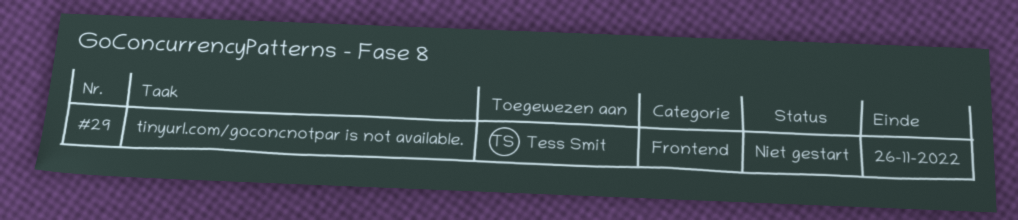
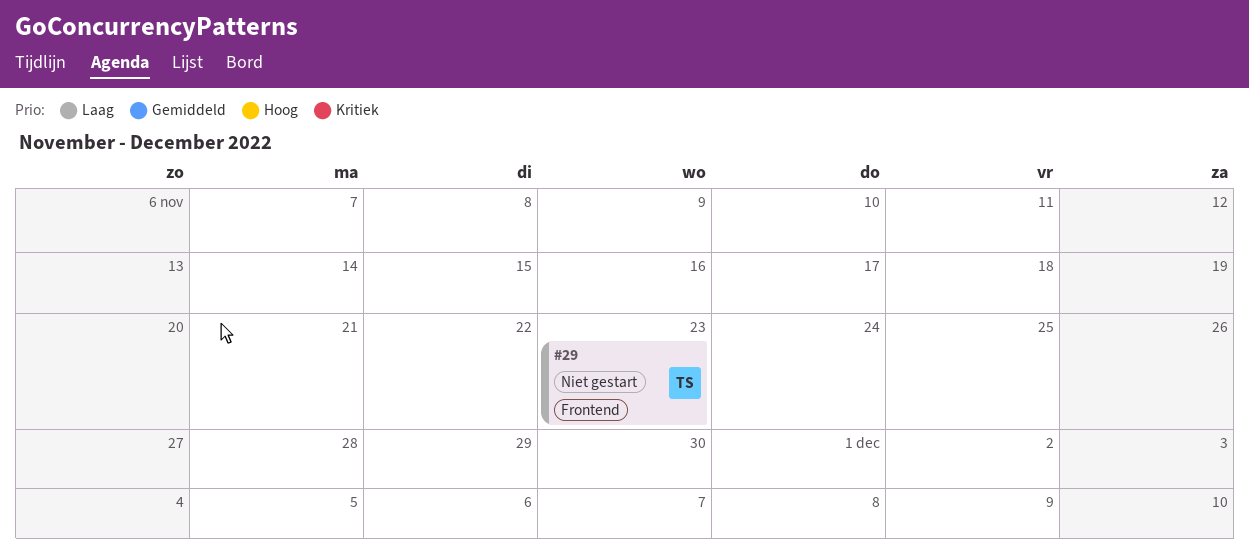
#29, due: Nov 26 -> Nov 23

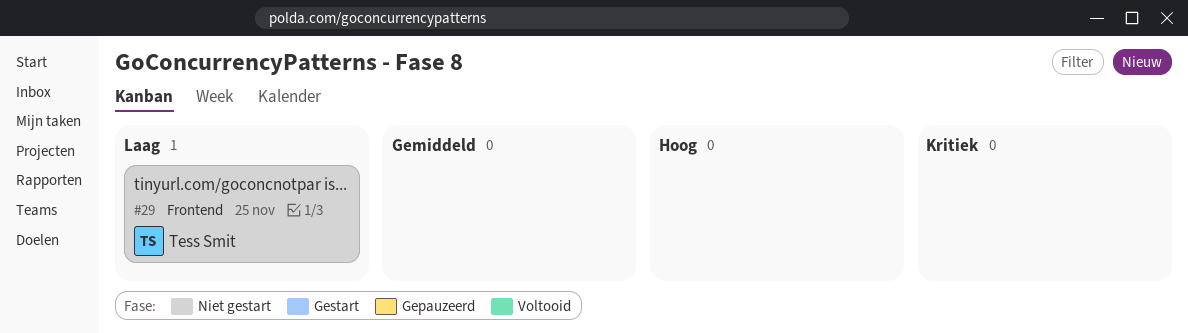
#29, due: Nov 23 -> Nov 25

